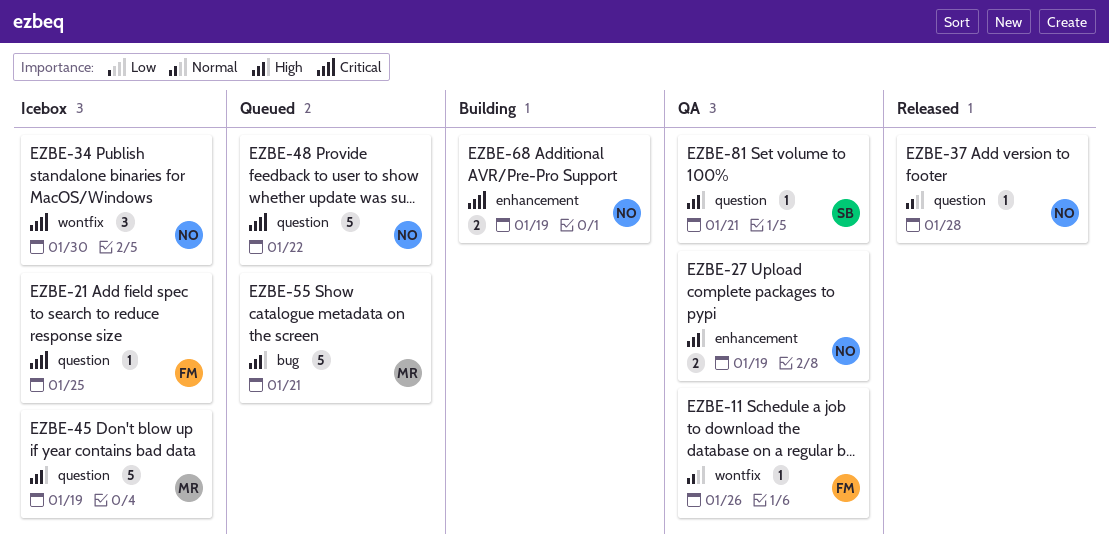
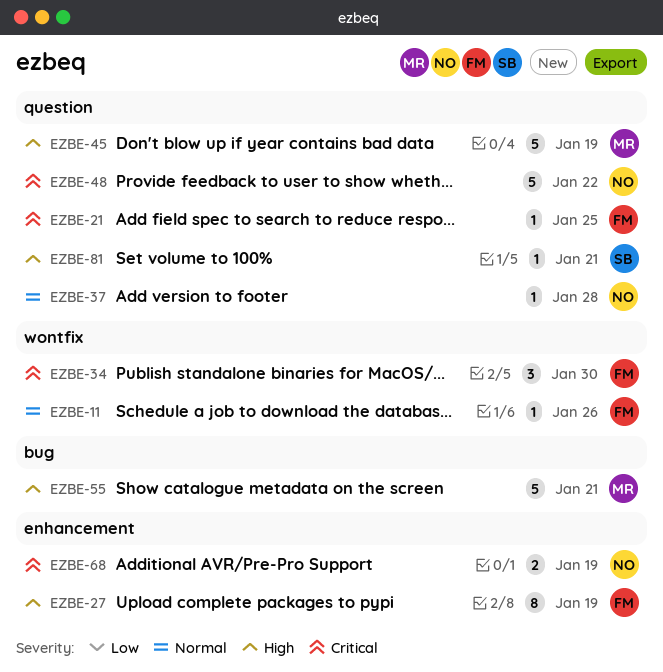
EZBE-27, owner: NO -> FM
EZBE-27, estimate: 2 -> 8
EZBE-34, owner: NO -> FM

